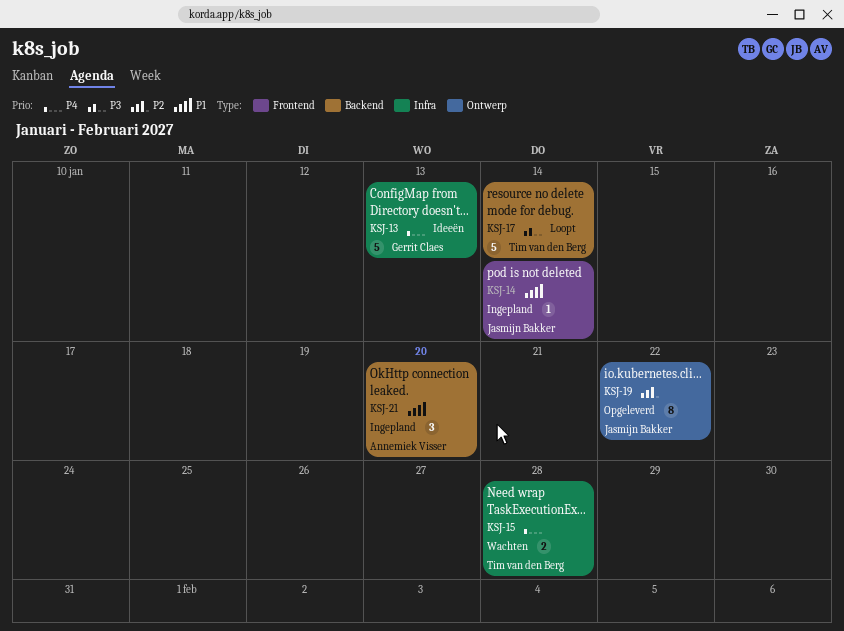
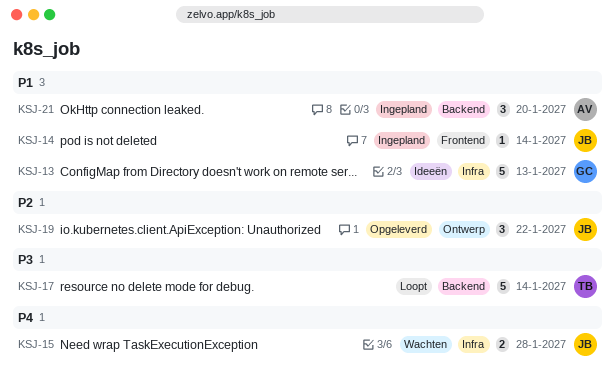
KSJ-13, priority: P4 -> P1
KSJ-15, owner: Tim van den Berg -> Jasmijn Bakker
KSJ-19, estimate: 8 -> 3

